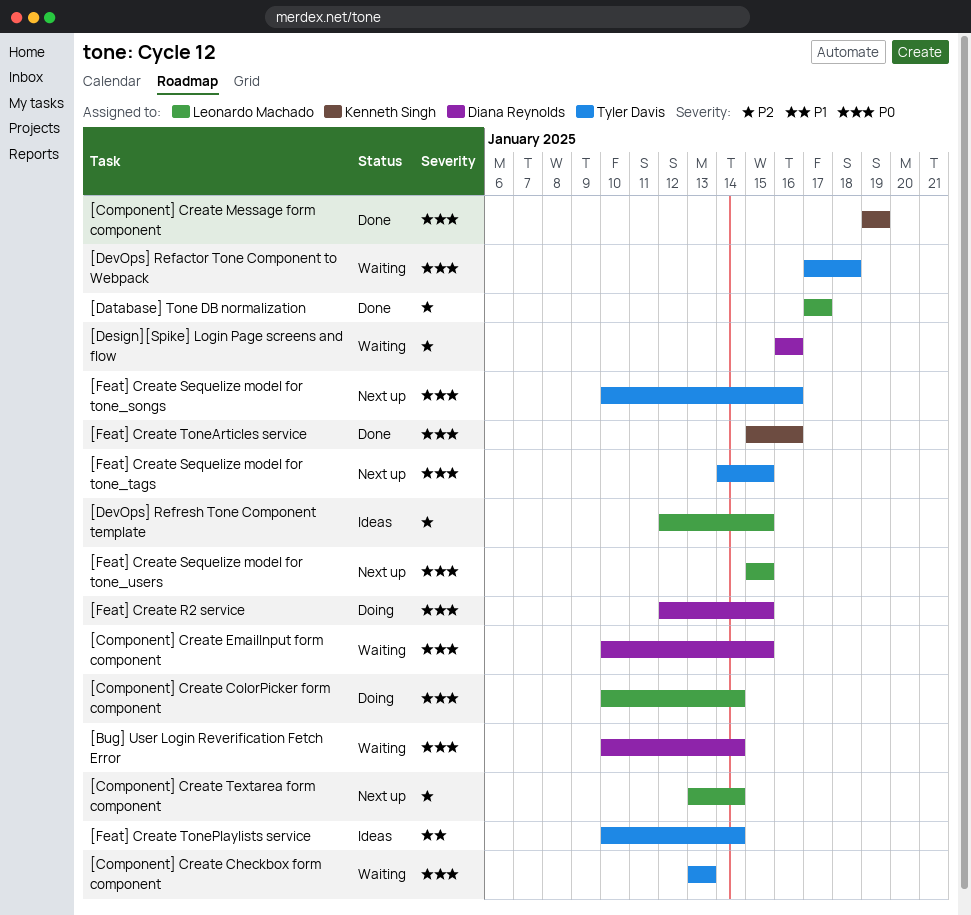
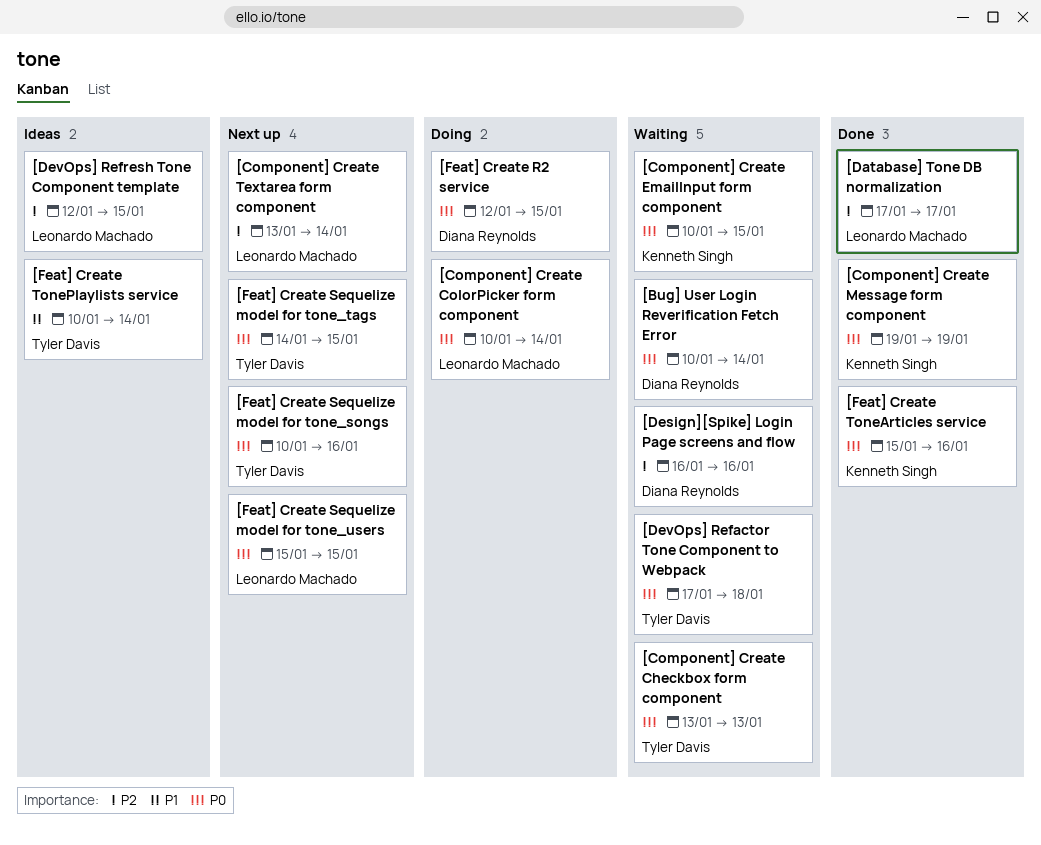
[Component] Create EmailInput form component, owner: Diana Reynolds -> Kenneth Singh

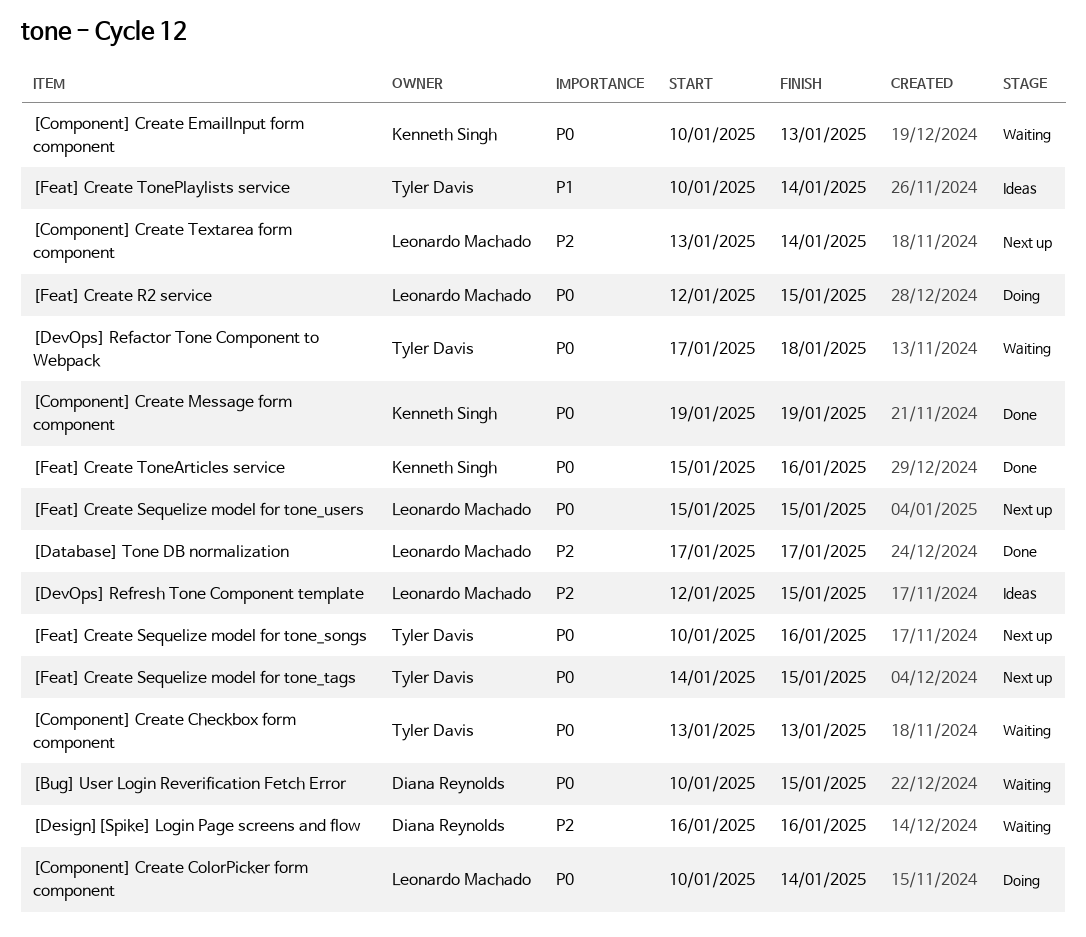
[Bug] User Login Reverification Fetch Error, due: Jan 14 -> Jan 15
[Component] Create EmailInput form component, due: Jan 15 -> Jan 13
[Feat] Create R2 service, owner: Diana Reynolds -> Leonardo Machado

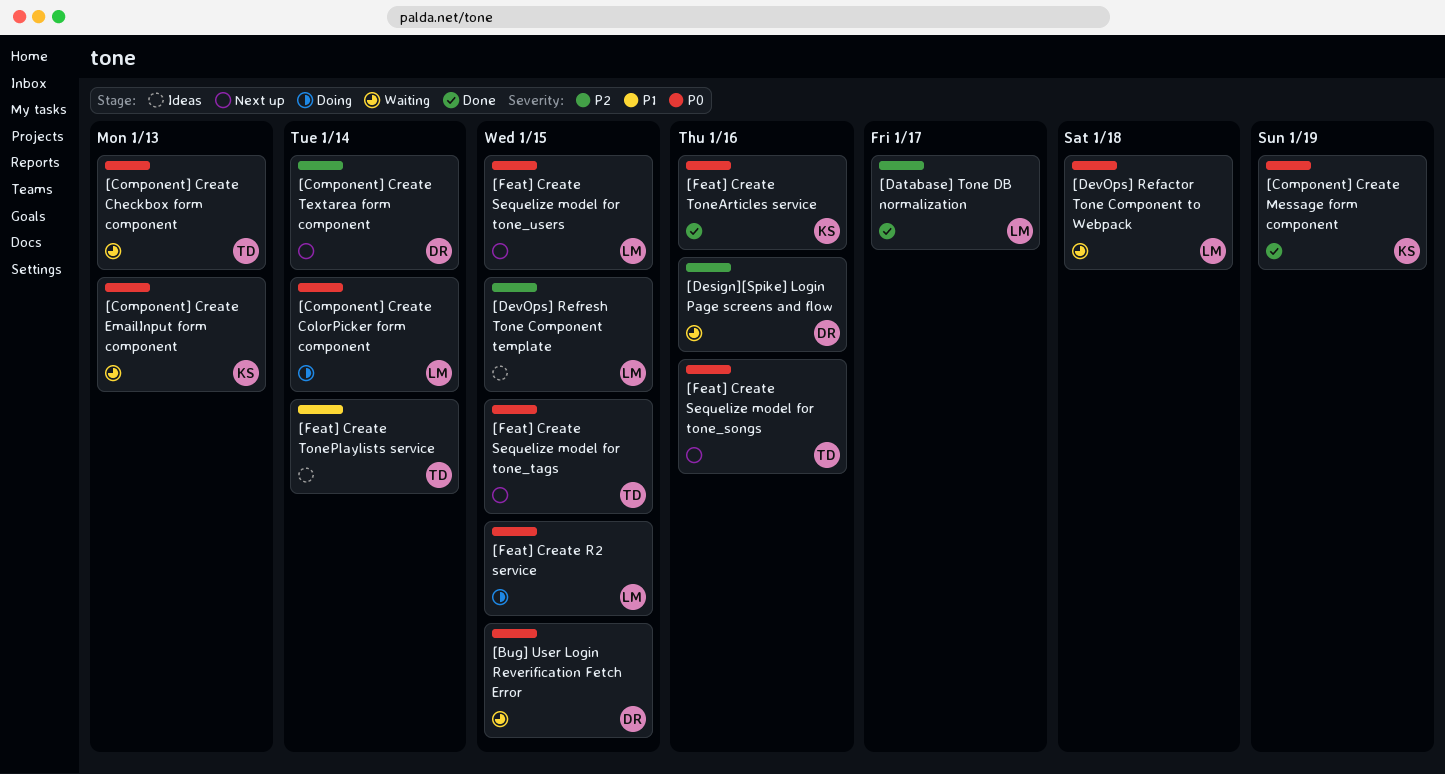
[Component] Create Textarea form component, owner: Leonardo Machado -> Diana Reynolds
[DevOps] Refactor Tone Component to Webpack, owner: Tyler Davis -> Leonardo Machado

